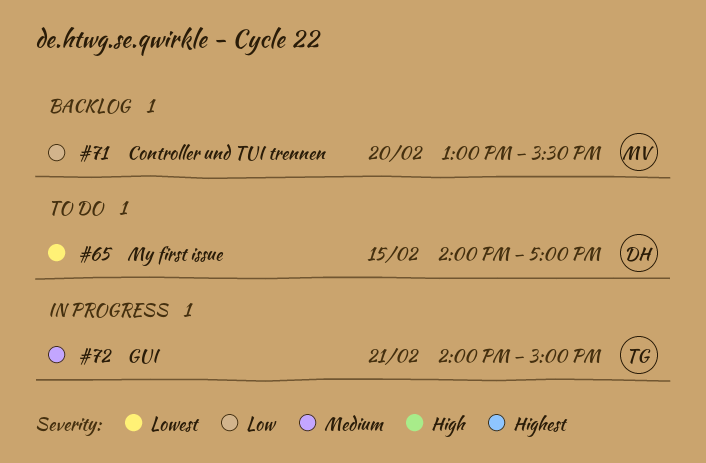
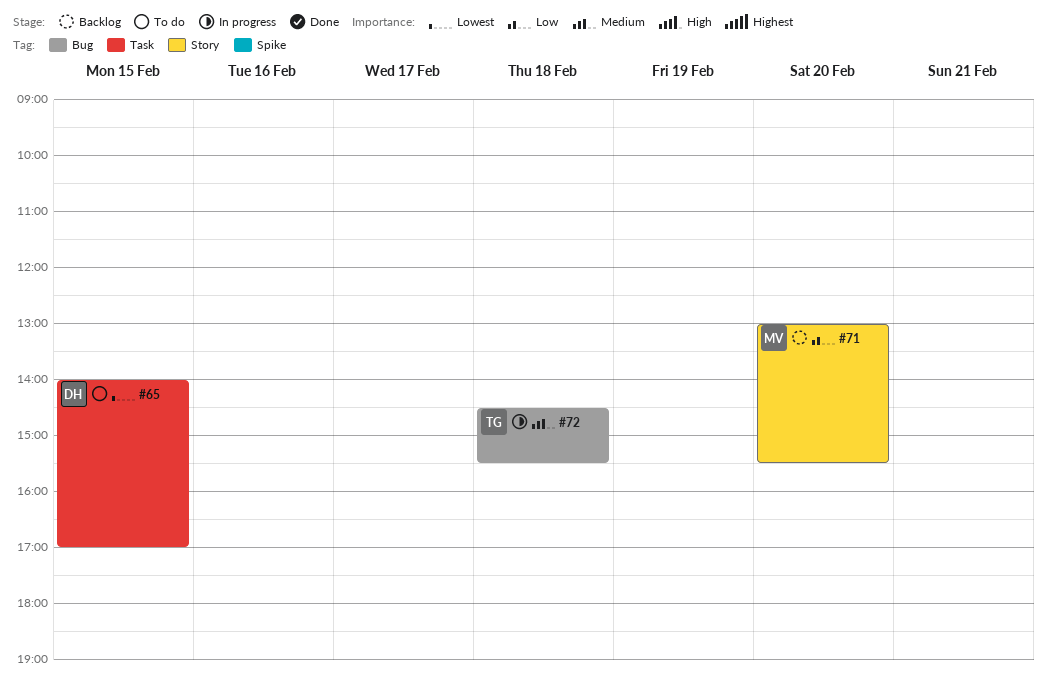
#72, day: Feb 21 -> Feb 18
#72, begins: 14:00 -> 14:30
#72, ends: 15:00 -> 15:30

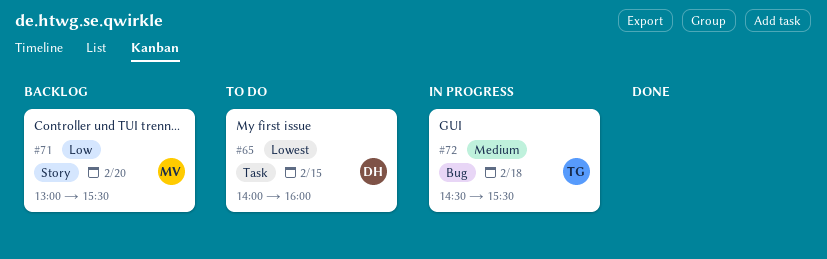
#65, ends: 17:00 -> 16:00

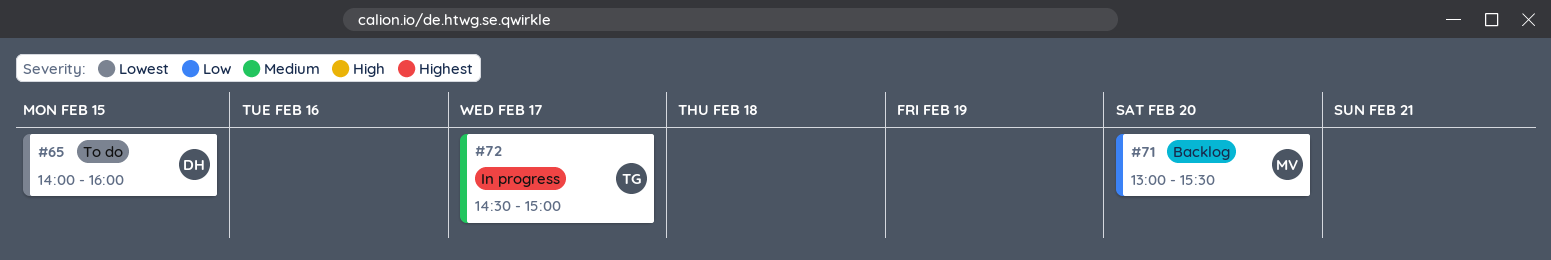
#72, day: Feb 18 -> Feb 17
#72, ends: 15:30 -> 15:00

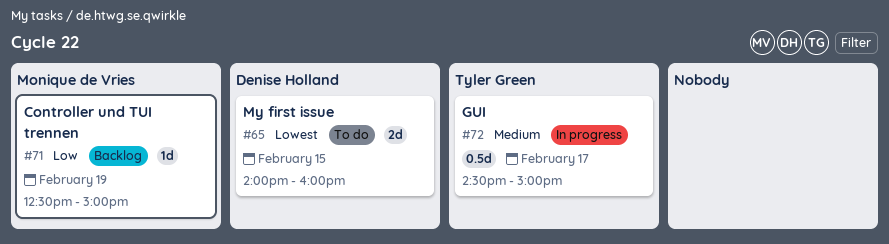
#71, day: Feb 20 -> Feb 19
#71, begins: 13:00 -> 12:30
#71, ends: 15:30 -> 15:00

